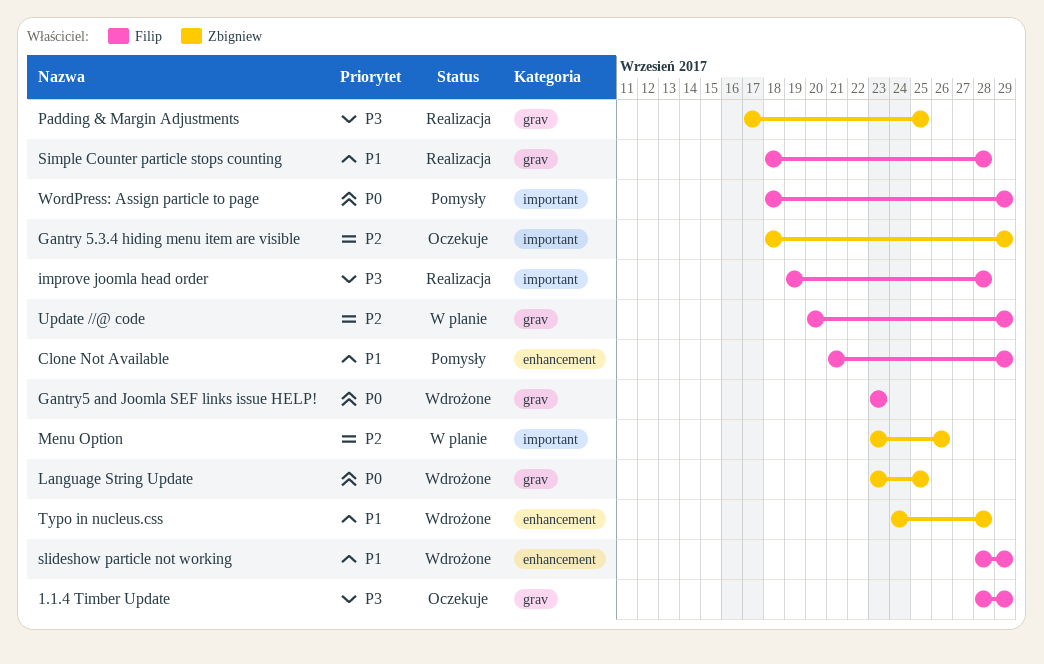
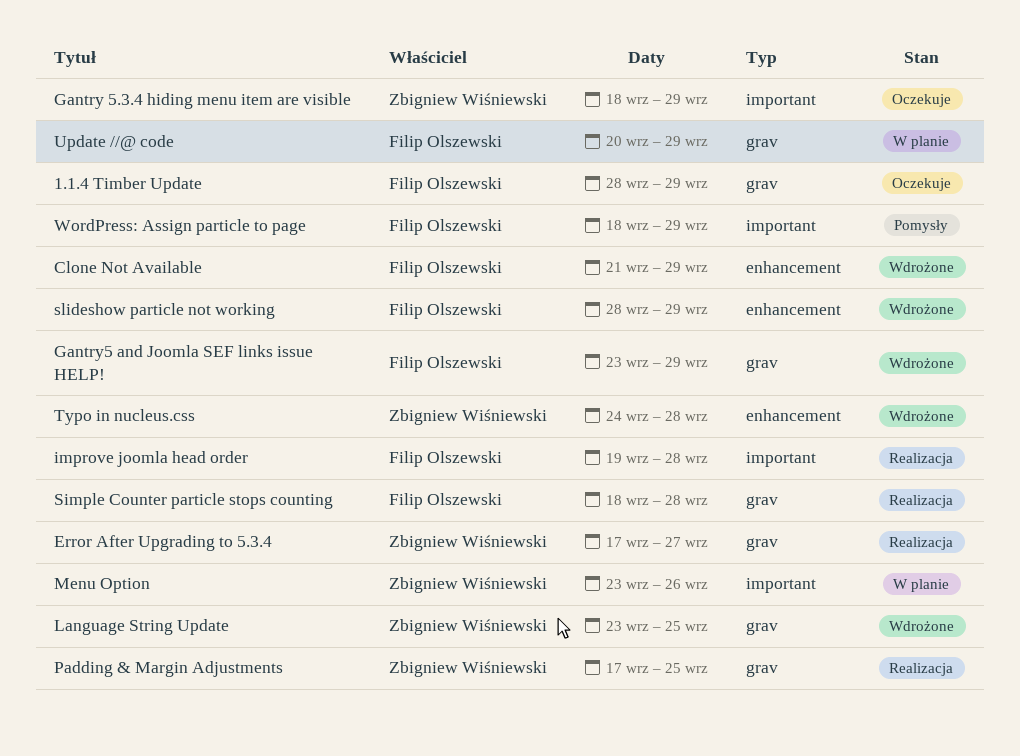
Clone Not Available, status: Pomysły -> Wdrożone
Error After Upgrading to 5.3.4: none -> present
Gantry5 and Joomla SEF links issue HELP!, due: Sep 23 -> Sep 29

